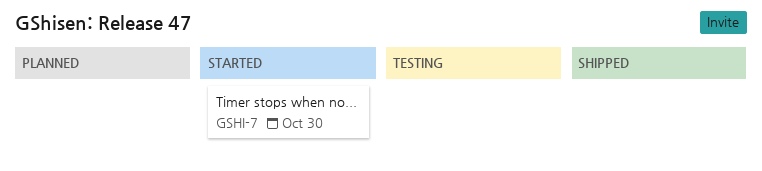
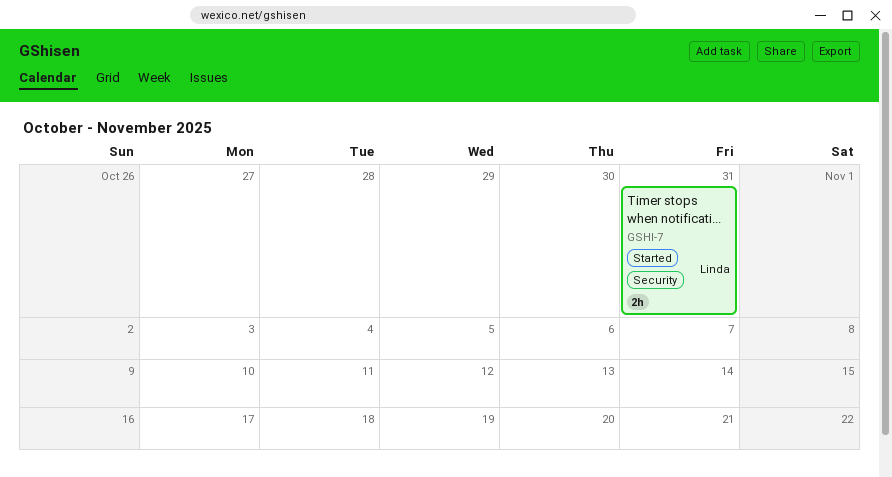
GSHI-7, due: Oct 30 -> Oct 31

